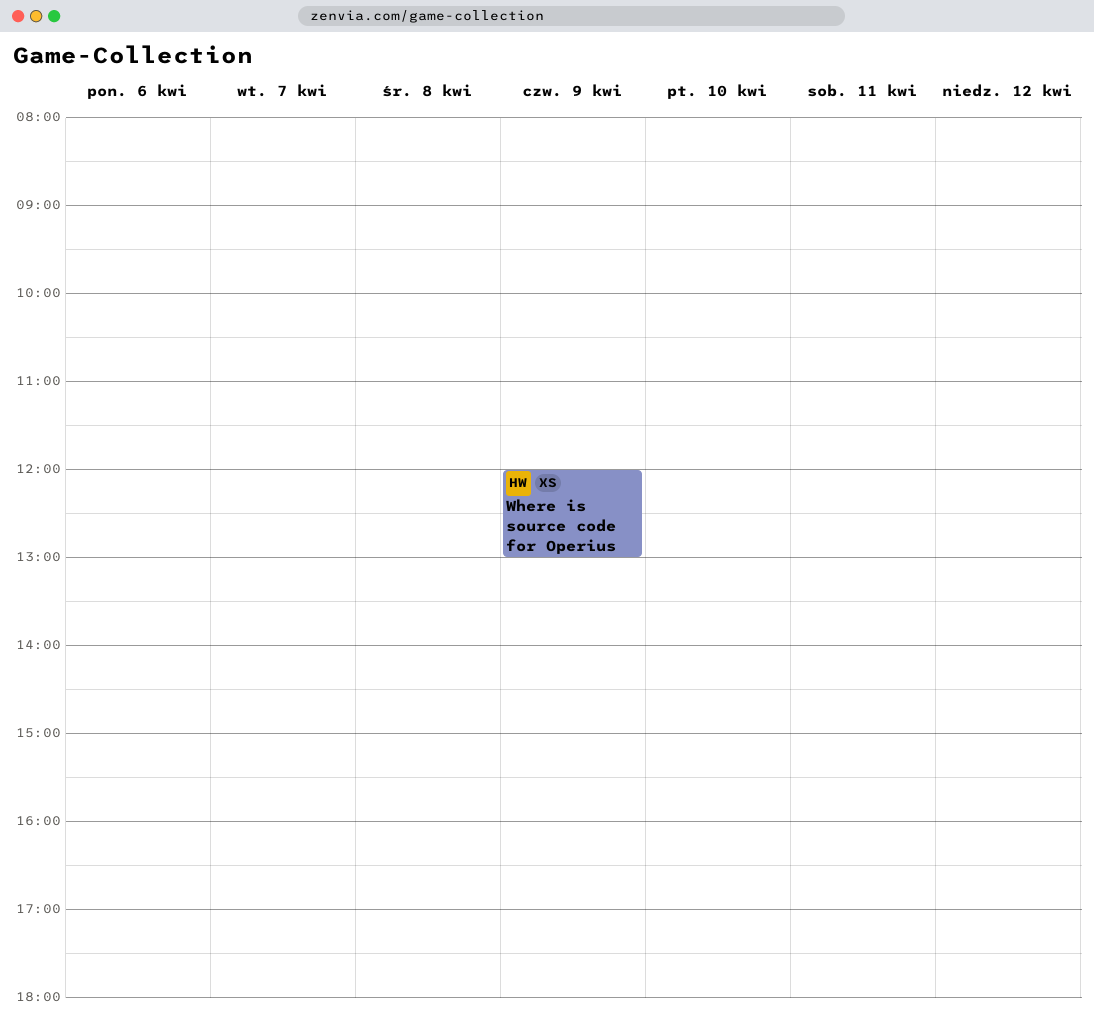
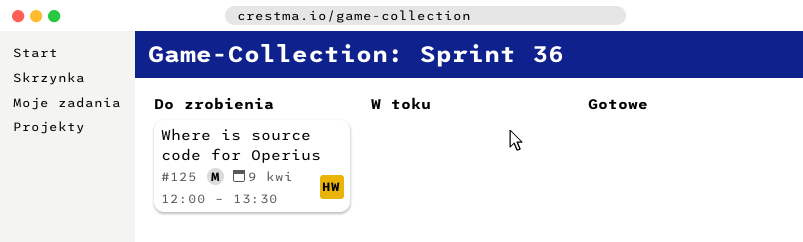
Where is source code for Operius, estimate: XS -> M
Where is source code for Operius, ends: 13:00 -> 13:30

